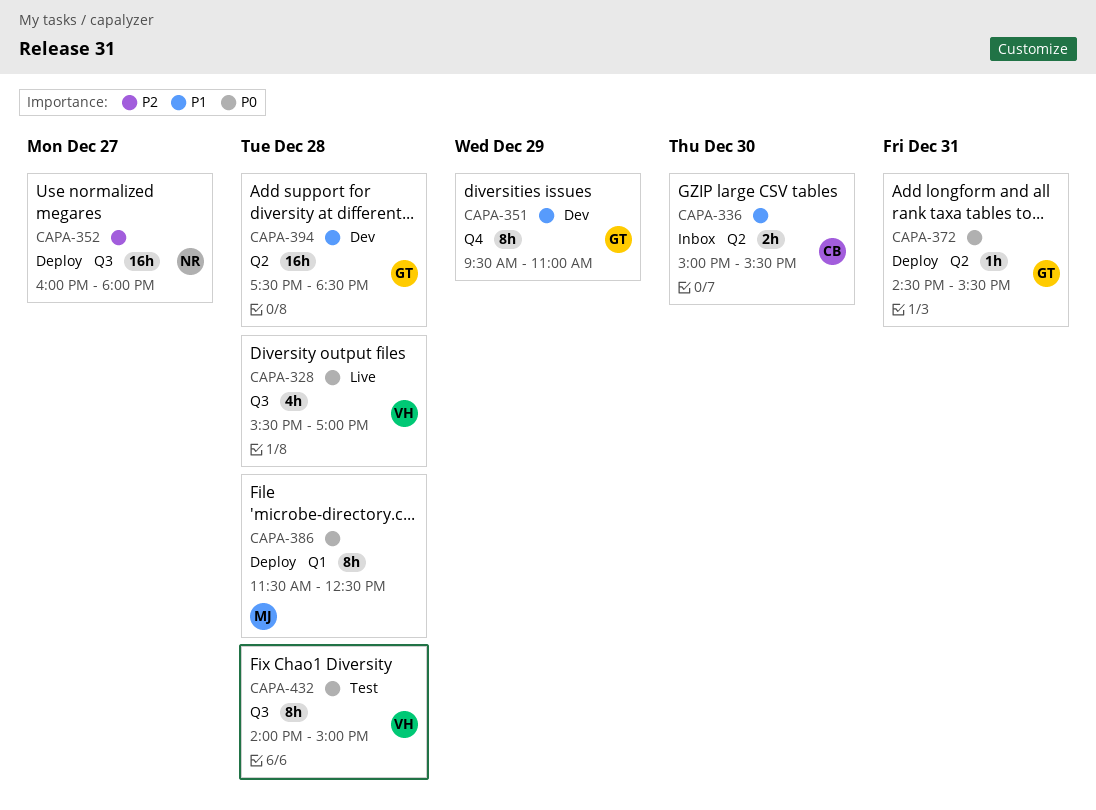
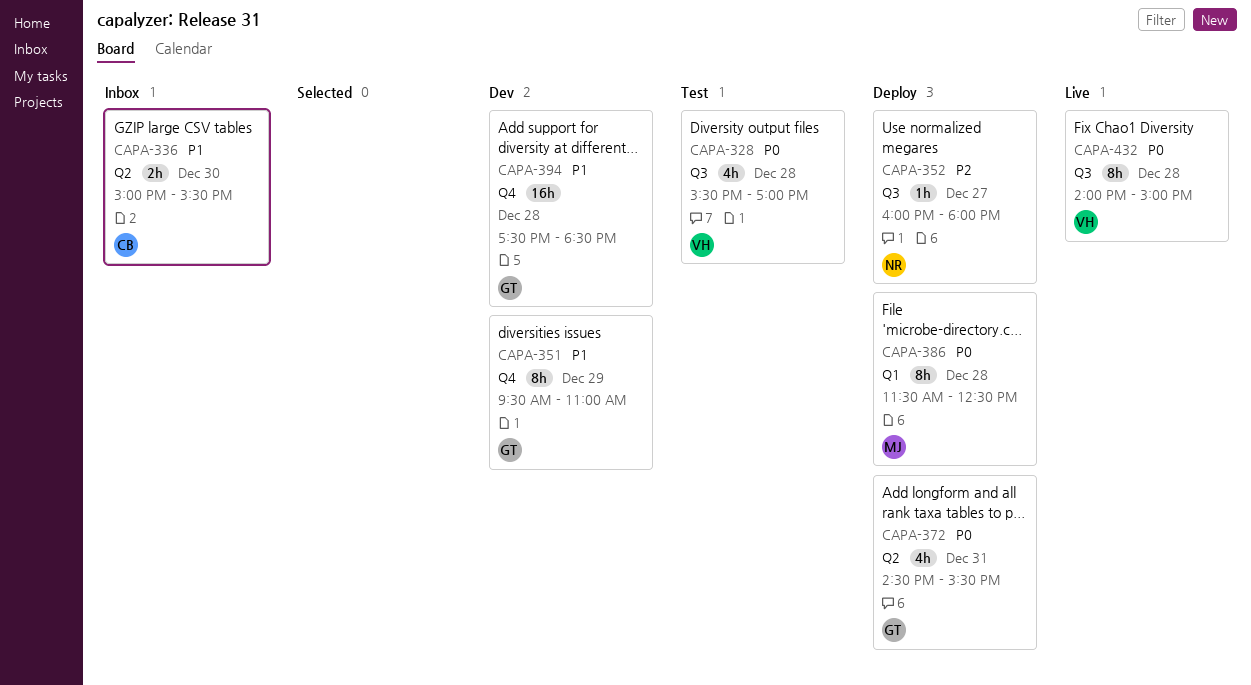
CAPA-328, status: Live -> Test
CAPA-352, estimate: 16h -> 1h
CAPA-372, estimate: 1h -> 4h
CAPA-394, label: Q2 -> Q4
CAPA-432, status: Test -> Live

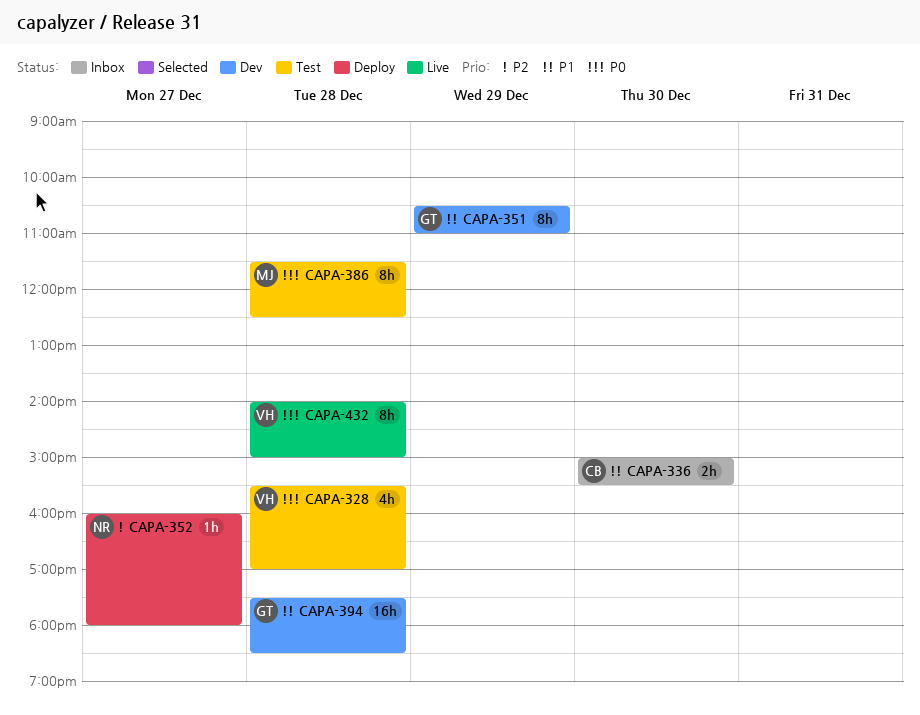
CAPA-351, begins: 09:30 -> 10:30
CAPA-372: present -> none
CAPA-386, status: Deploy -> Test

